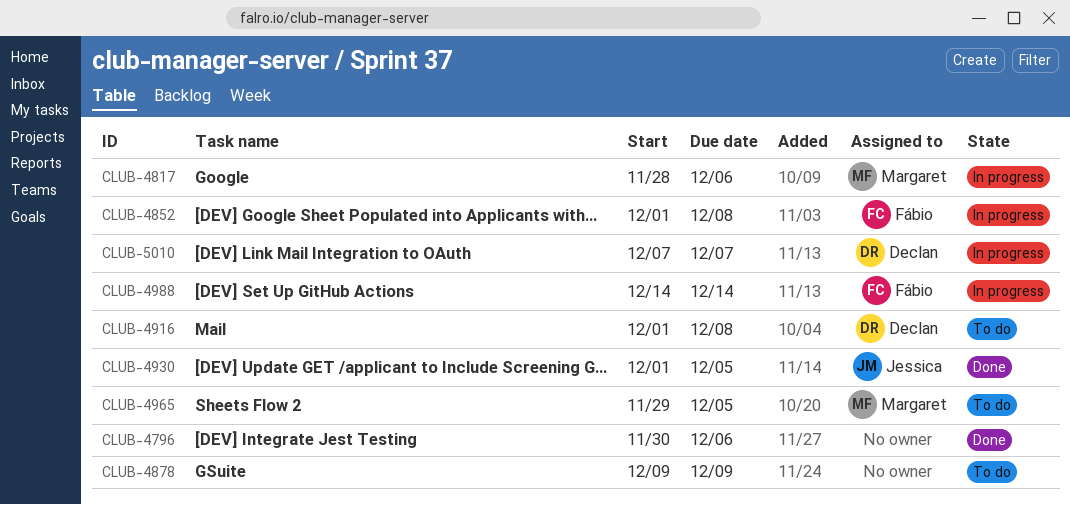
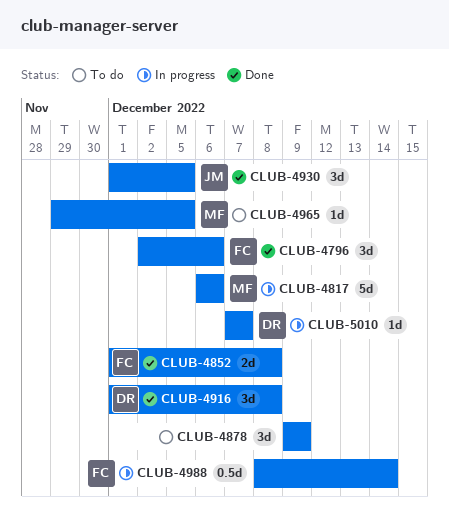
CLUB-4796, owner: none -> Fábio
CLUB-4796, start: Nov 30 -> Dec 2
CLUB-4817, start: Nov 28 -> Dec 6
CLUB-4852, status: In progress -> Done
CLUB-4916, status: To do -> Done
CLUB-4988, start: Dec 14 -> Dec 8

